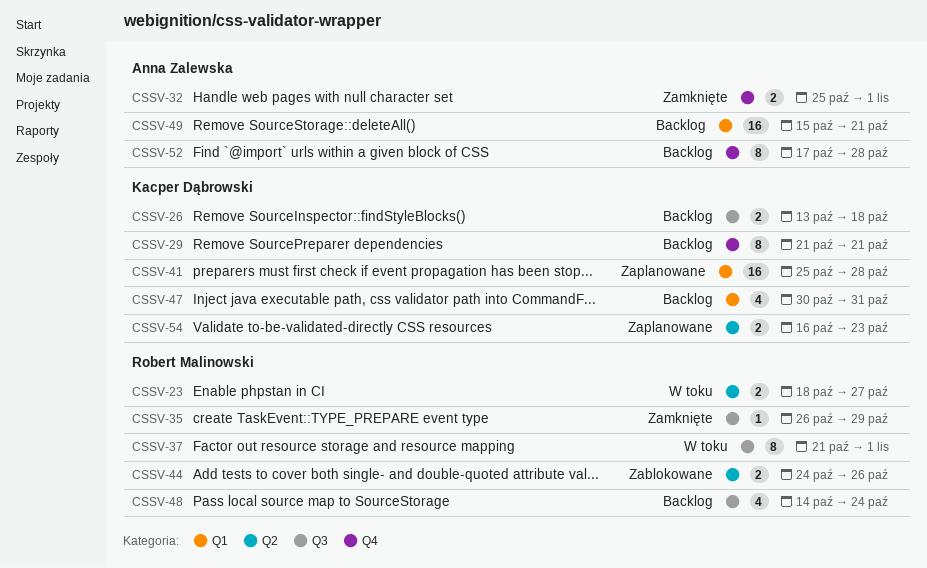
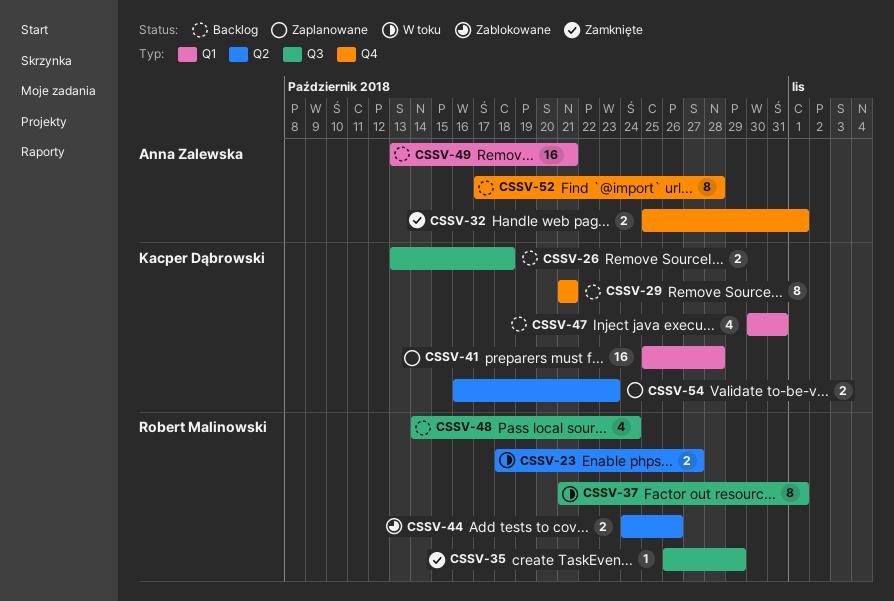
CSSV-49, start: Oct 15 -> Oct 13

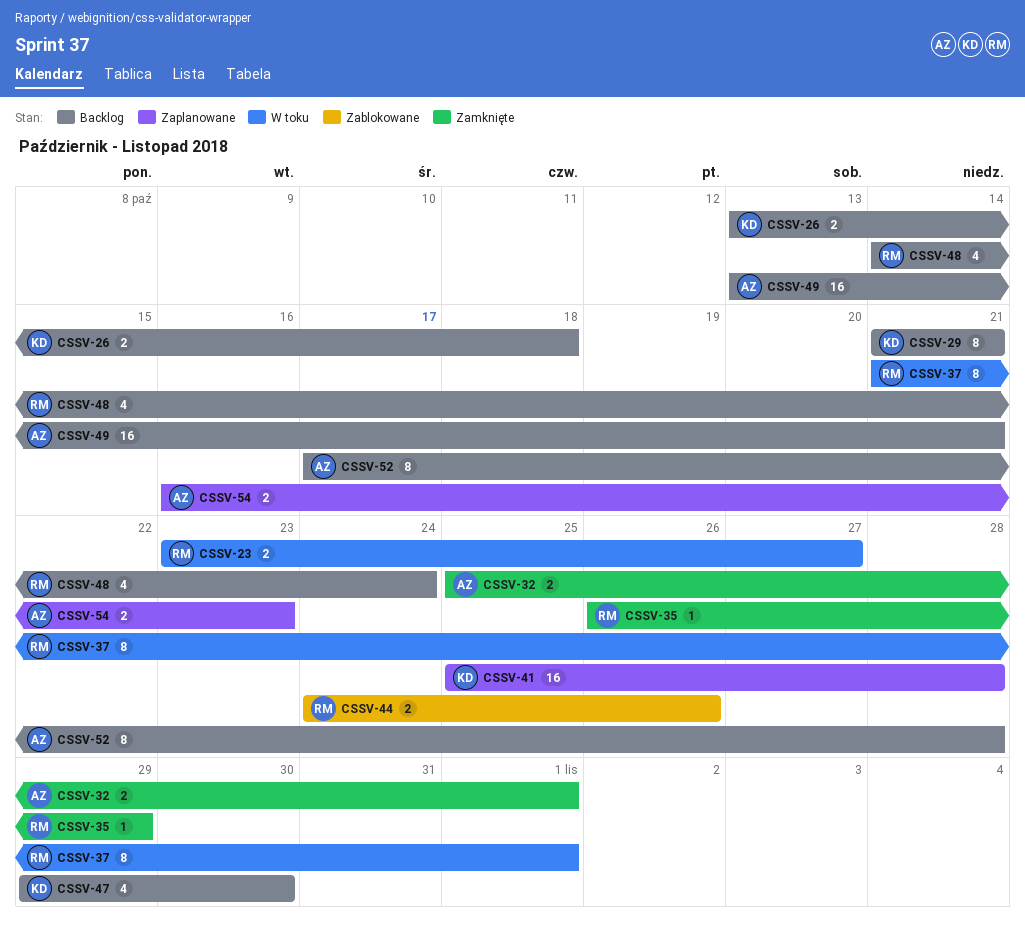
CSSV-23, start: Oct 18 -> Oct 23
CSSV-47, start: Oct 30 -> Oct 29
CSSV-47, due: Oct 31 -> Oct 30
CSSV-54, owner: Kacper Dąbrowski -> Anna Zalewska

